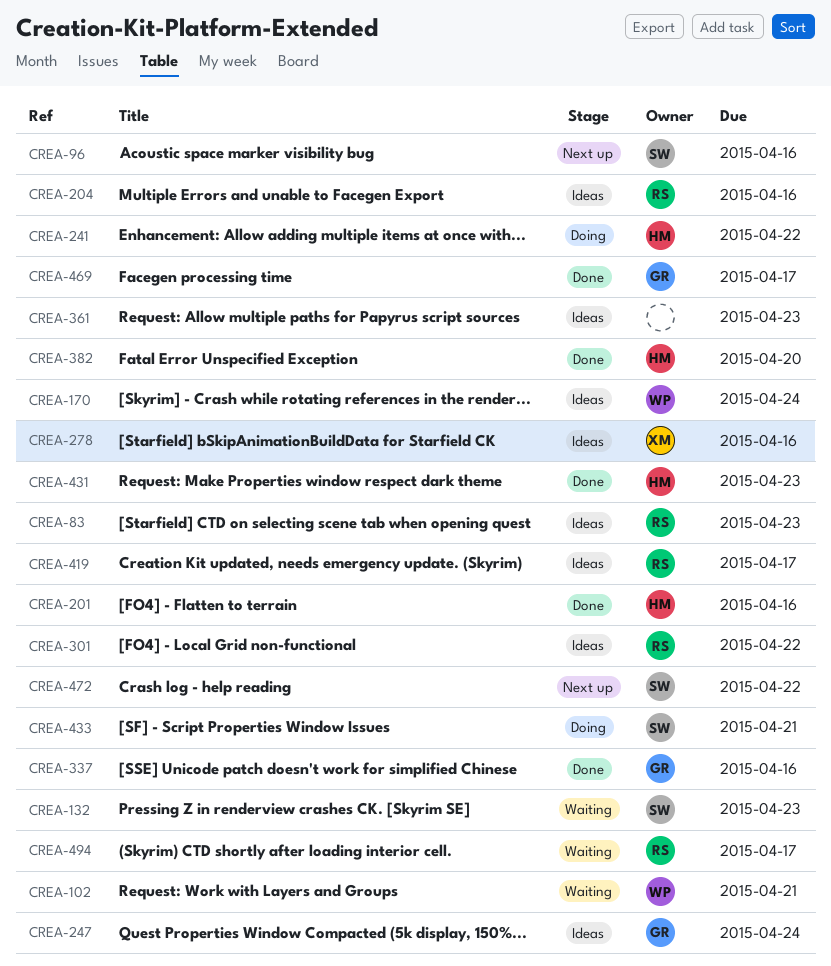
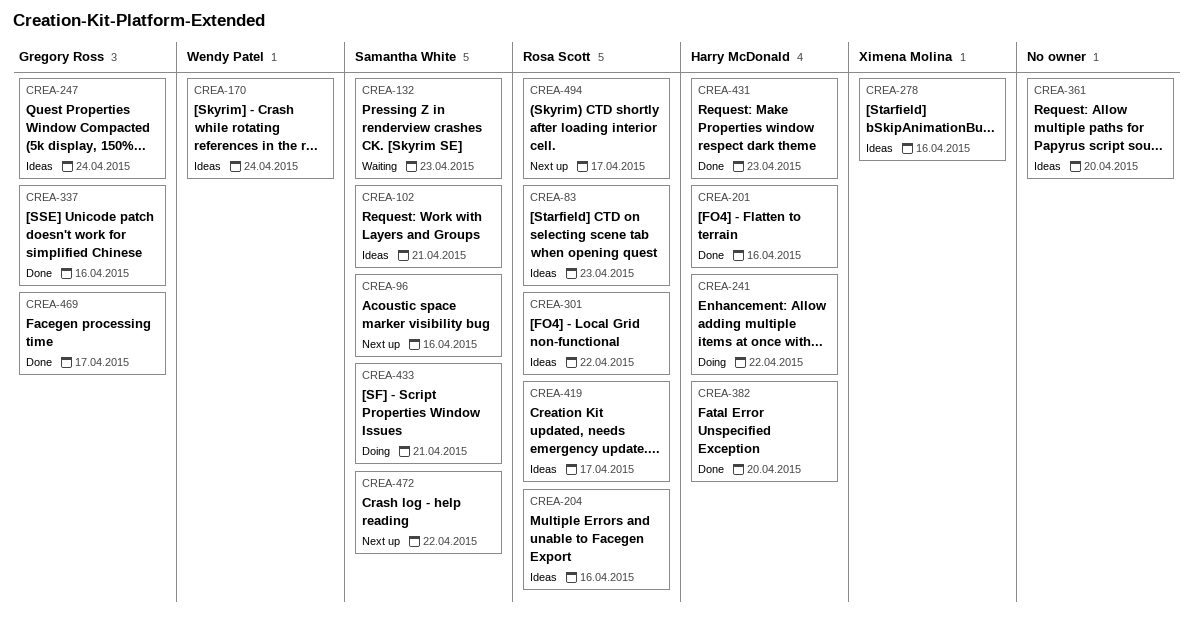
CREA-102, status: Waiting -> Ideas
CREA-102, owner: Wendy Patel -> Samantha White
CREA-361, due: Apr 23 -> Apr 20
CREA-494, status: Waiting -> Next up

